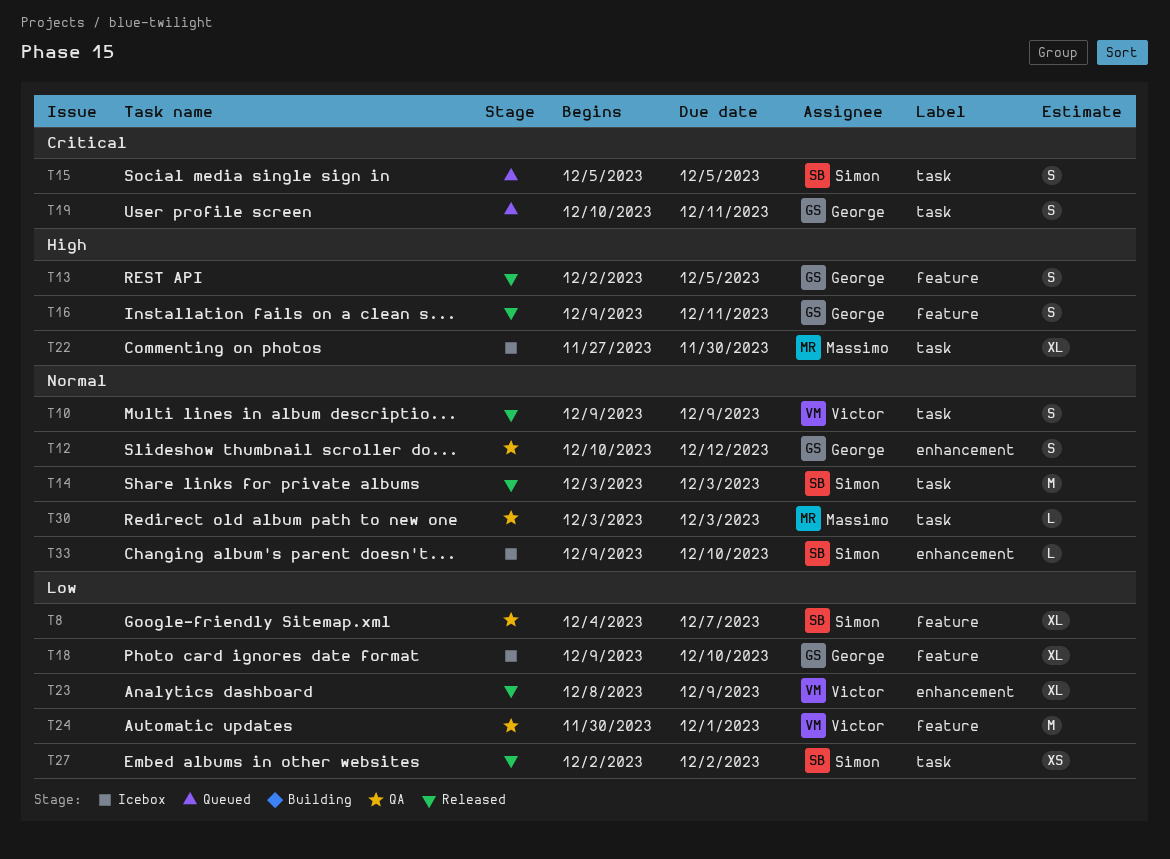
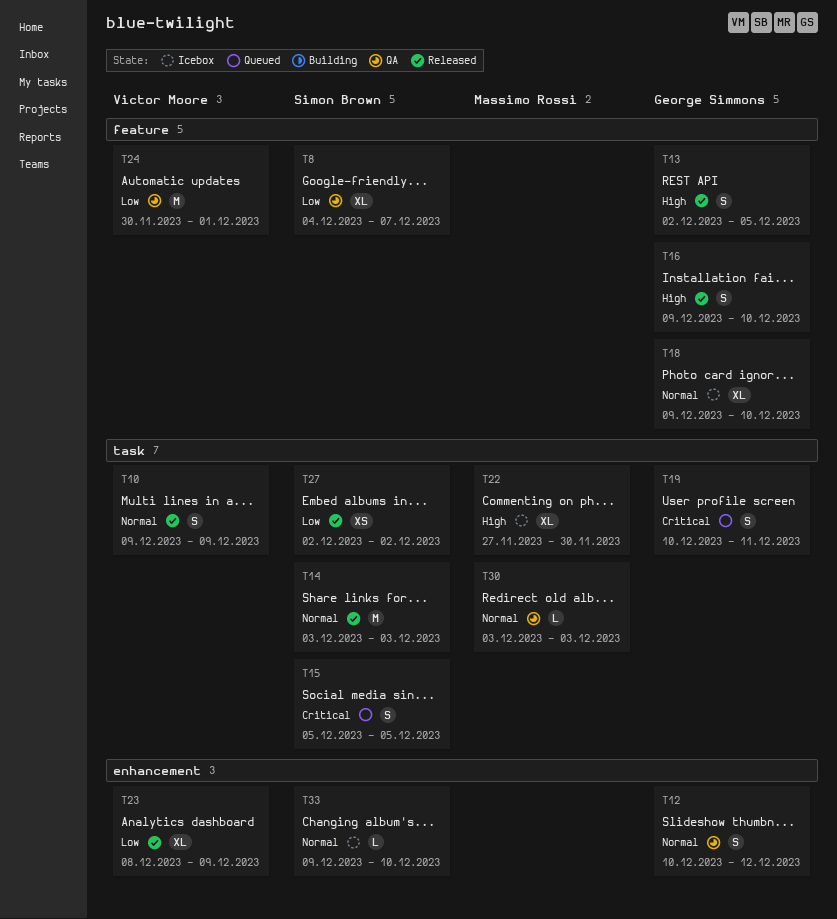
T16, due: Dec 11 -> Dec 10
T18, priority: Low -> Normal

